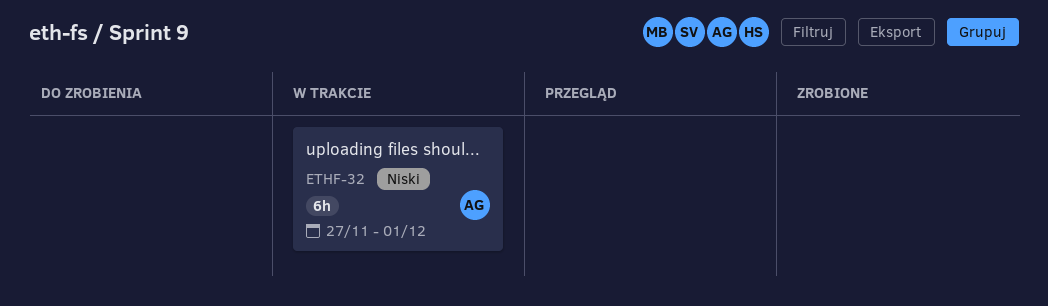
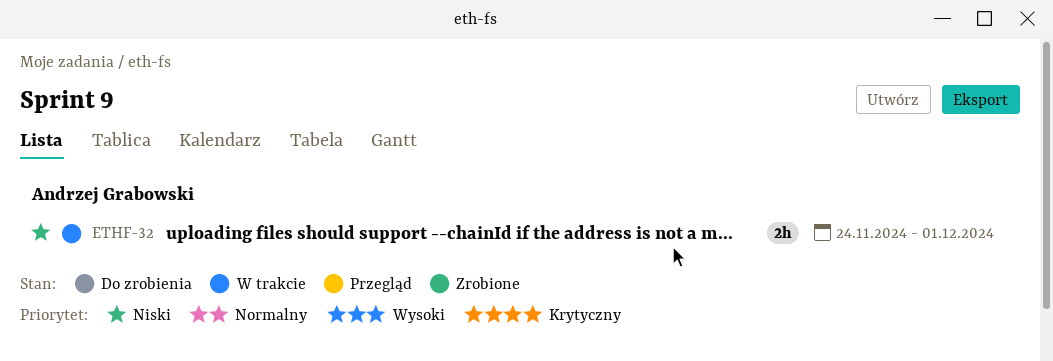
ETHF-32, estimate: 6h -> 2h
ETHF-32, start: Nov 27 -> Nov 24

